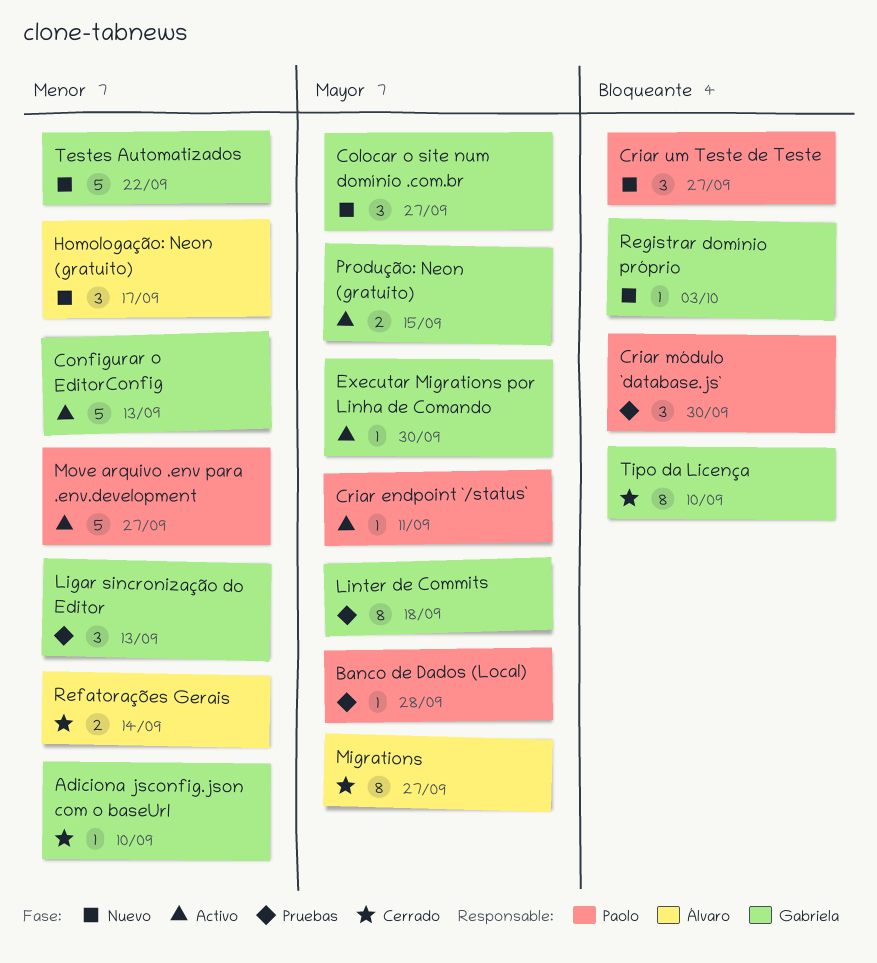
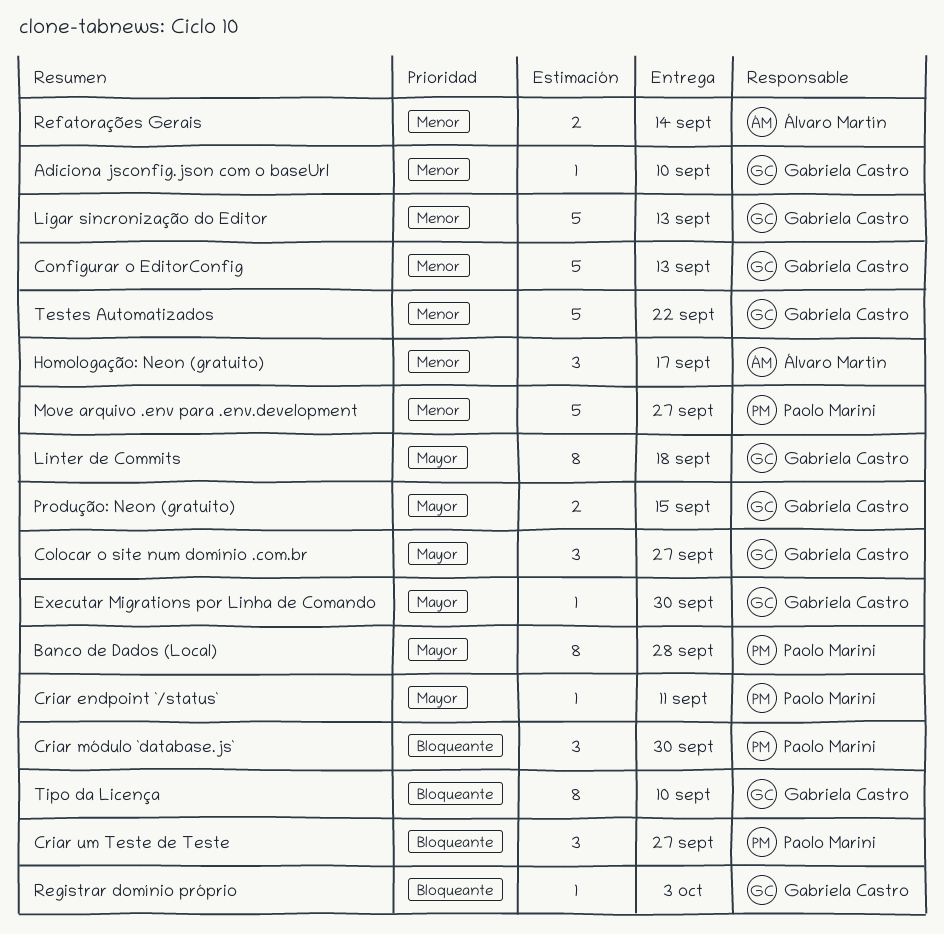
Banco de Dados (Local), estimate: 1 -> 8
Ligar sincronização do Editor, estimate: 3 -> 5
Migrations: present -> none

